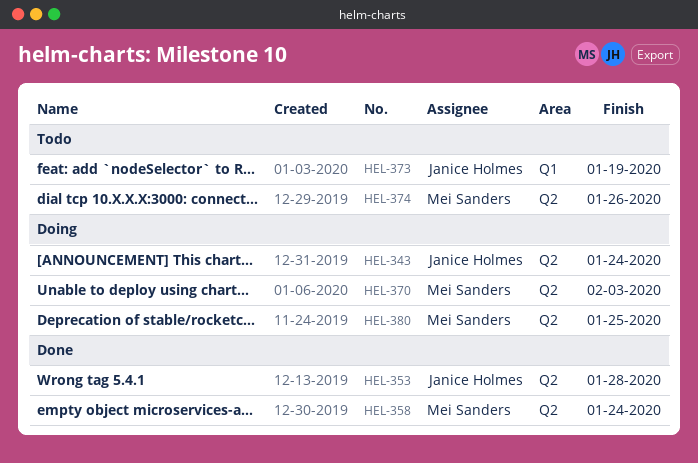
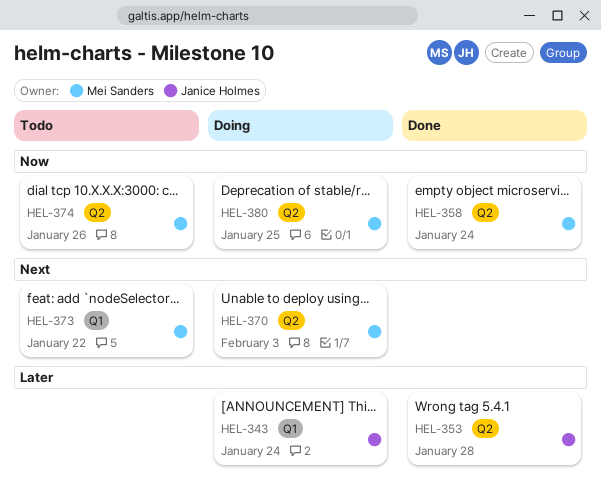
HEL-343, label: Q2 -> Q1
HEL-373, owner: Janice Holmes -> Mei Sanders
HEL-373, due: Jan 19 -> Jan 22

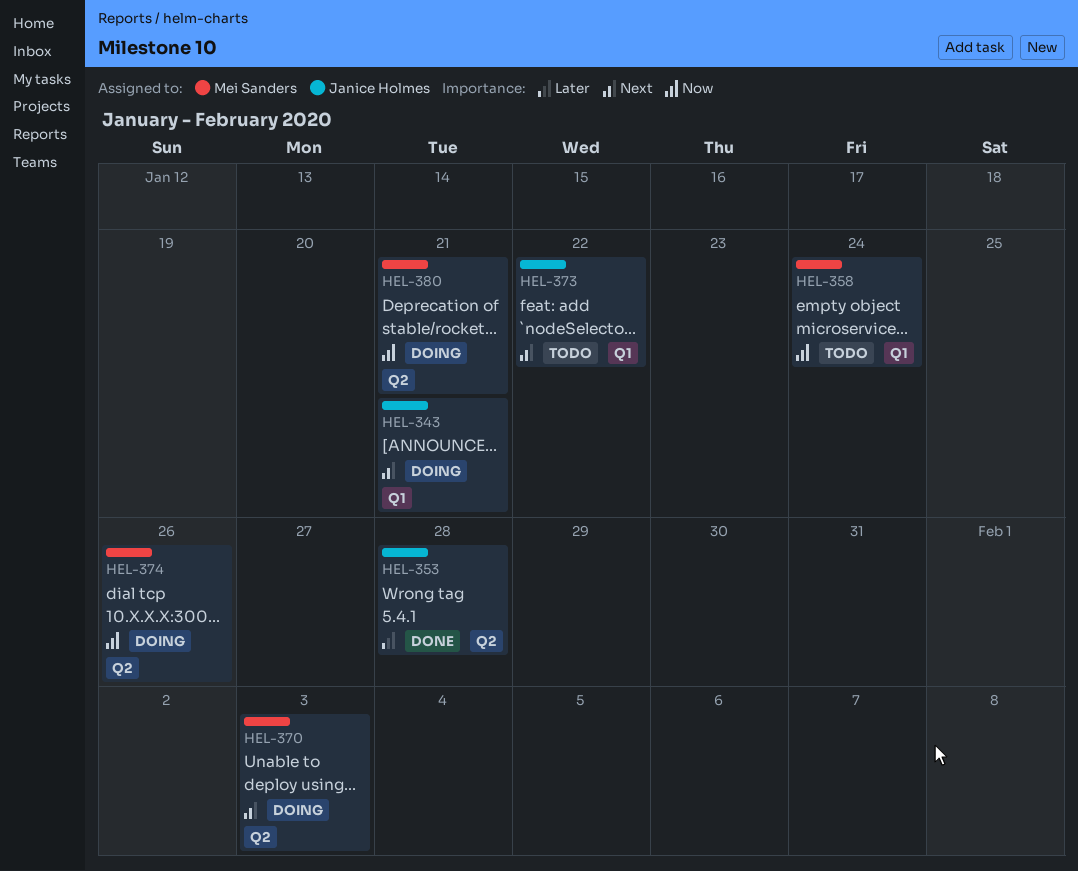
HEL-343, priority: Later -> Next
HEL-343, due: Jan 24 -> Jan 21
HEL-358, status: Done -> Todo
HEL-358, label: Q2 -> Q1
HEL-373, owner: Mei Sanders -> Janice Holmes
HEL-374, status: Todo -> Doing
HEL-380, due: Jan 25 -> Jan 21

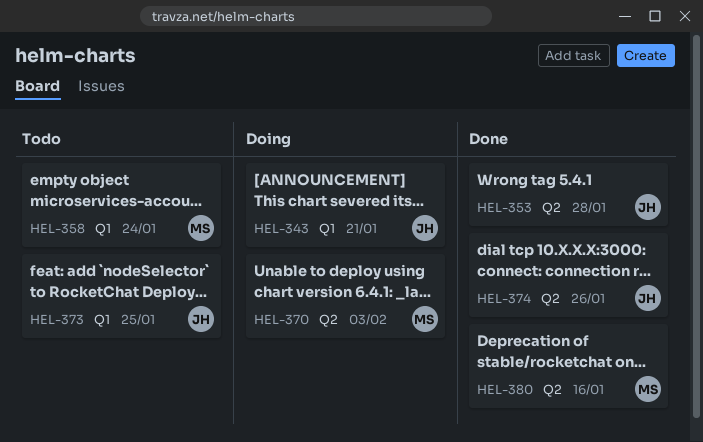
HEL-373, due: Jan 22 -> Jan 25
HEL-374, status: Doing -> Done
HEL-374, owner: Mei Sanders -> Janice Holmes
HEL-380, status: Doing -> Done
HEL-380, due: Jan 21 -> Jan 16

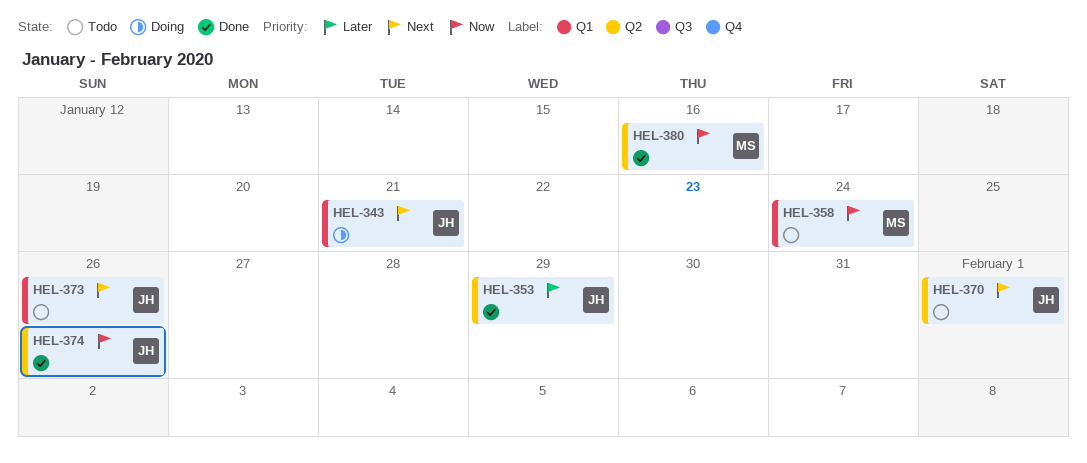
HEL-353, due: Jan 28 -> Jan 29
HEL-370, status: Doing -> Todo
HEL-370, owner: MS -> JH
HEL-370, due: Feb 3 -> Feb 1
HEL-373, due: Jan 25 -> Jan 26

